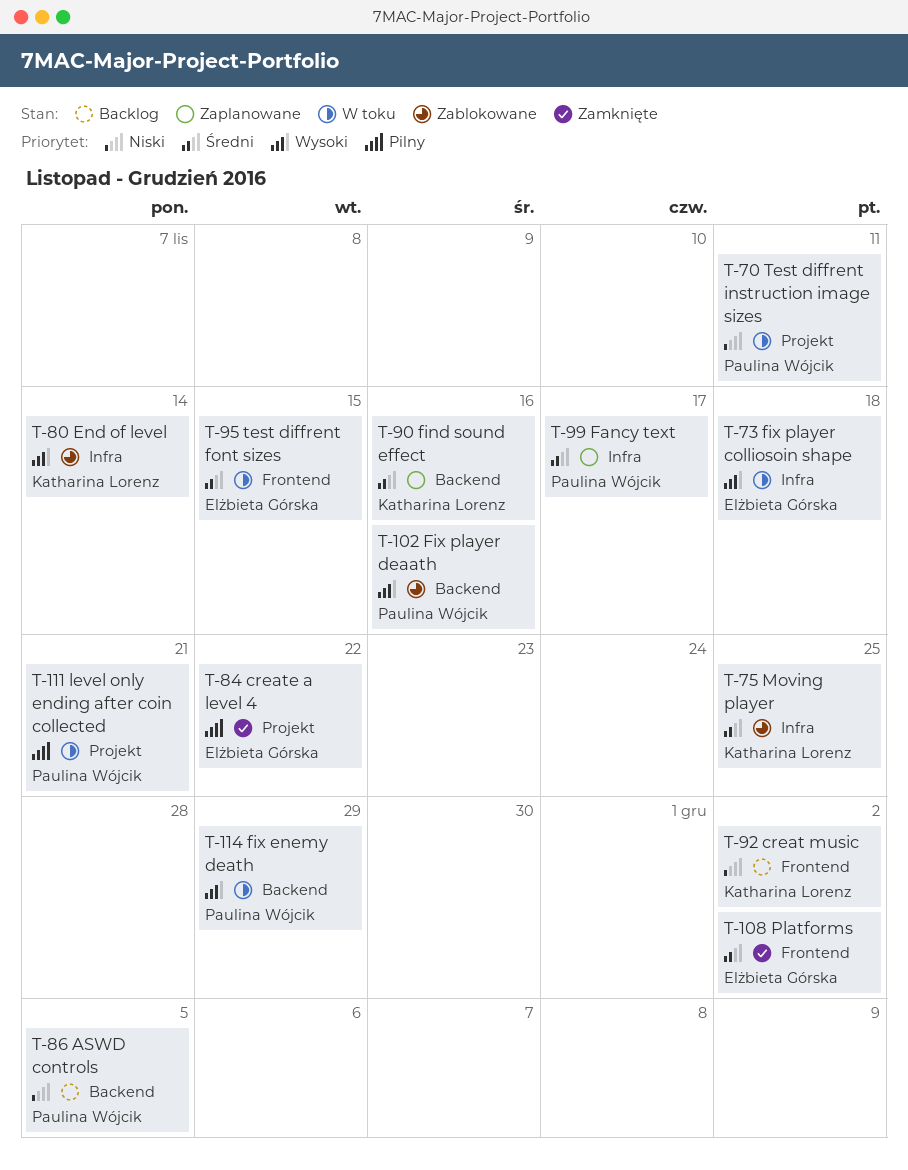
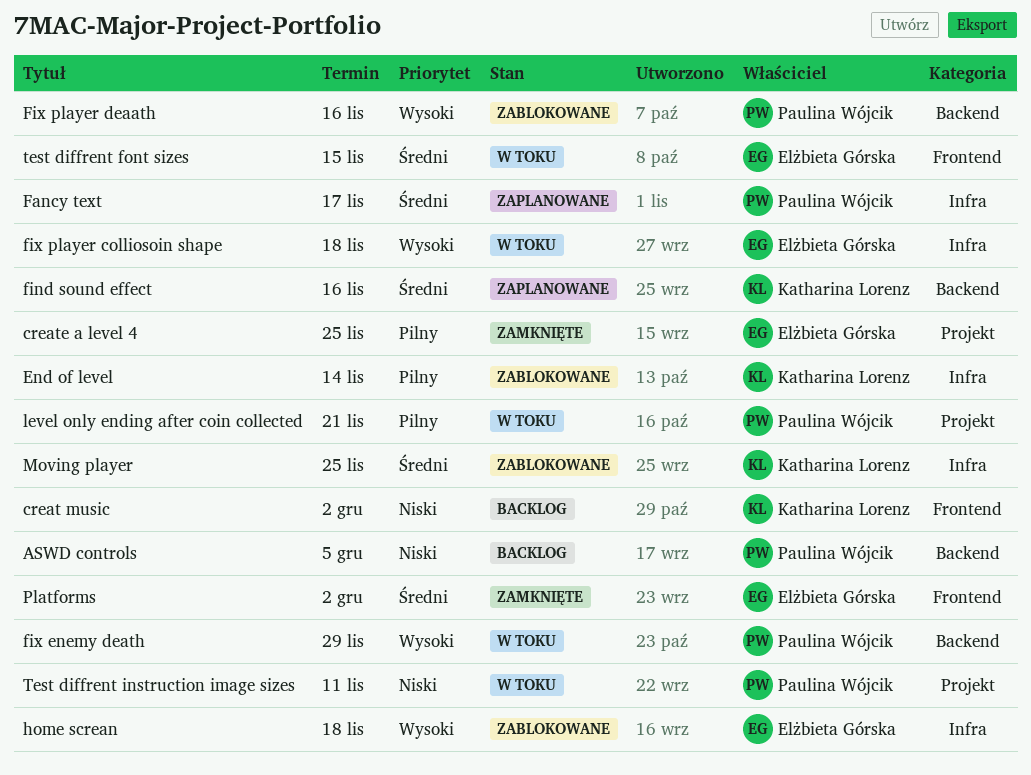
create a level 4, due: Nov 22 -> Nov 25
End of level, priority: Wysoki -> Pilny
home screan: none -> present

